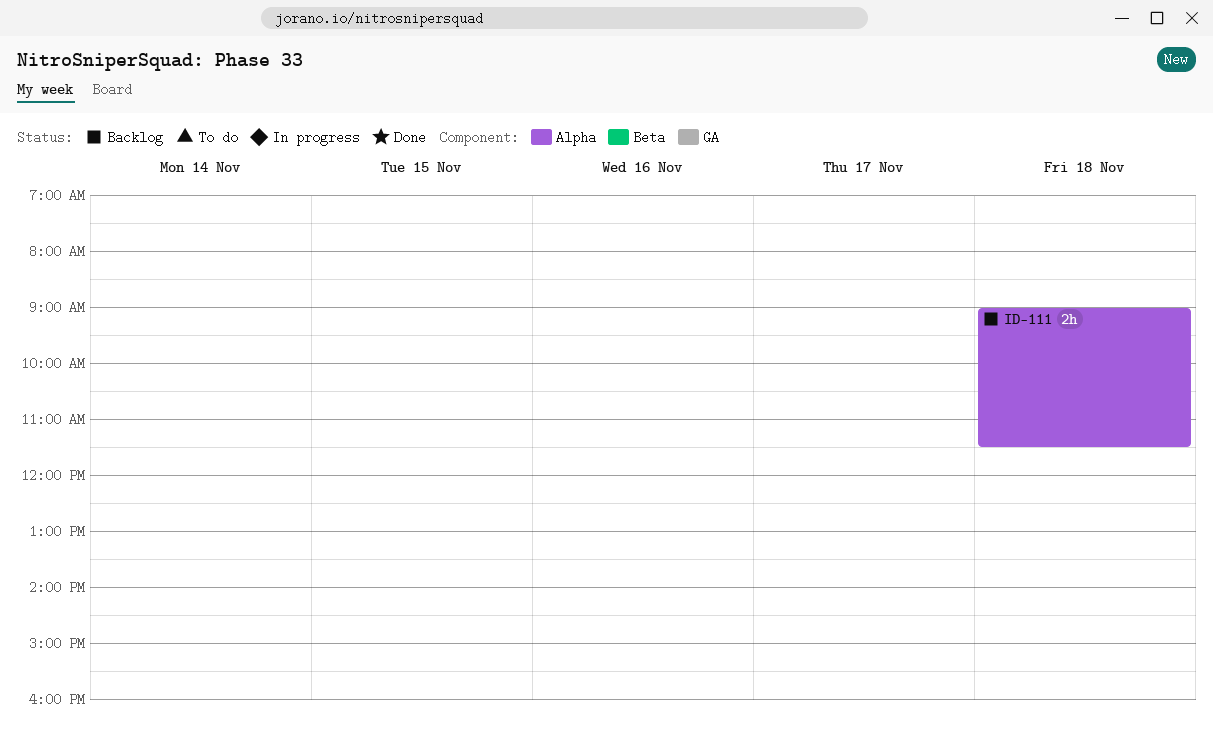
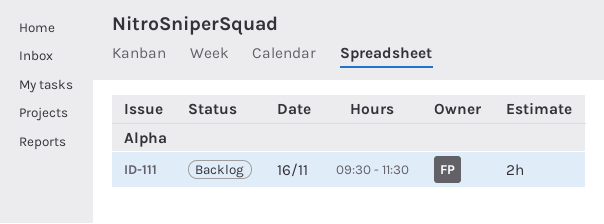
ID-111, day: Nov 18 -> Nov 16
ID-111, begins: 09:00 -> 09:30

